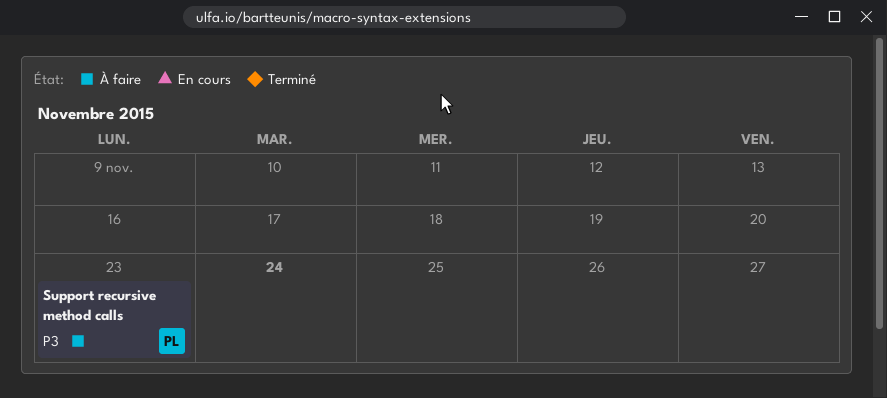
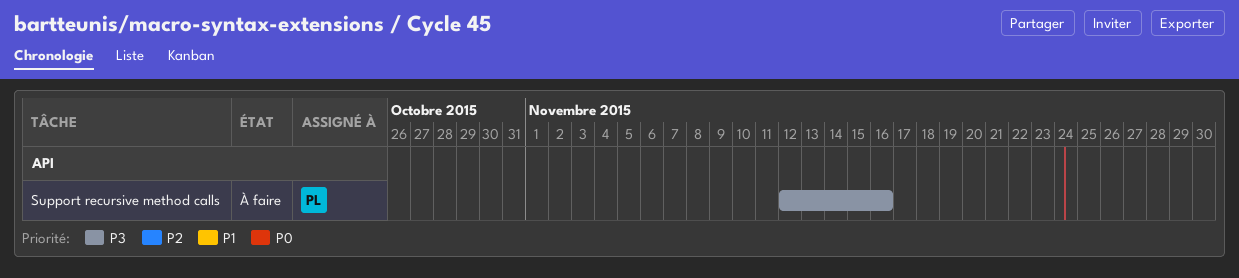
Support recursive method calls, due: Nov 23 -> Nov 16

